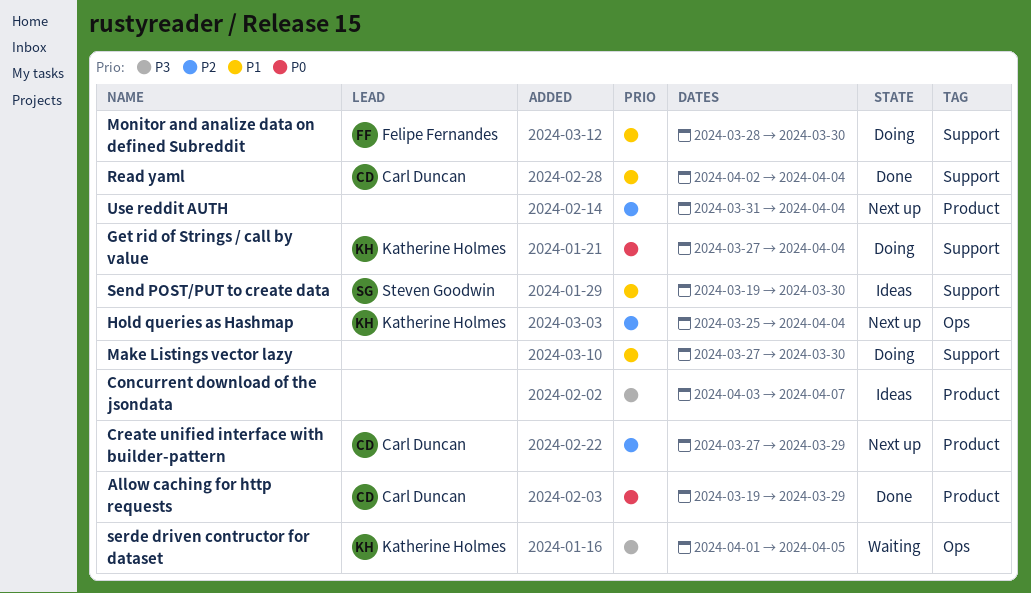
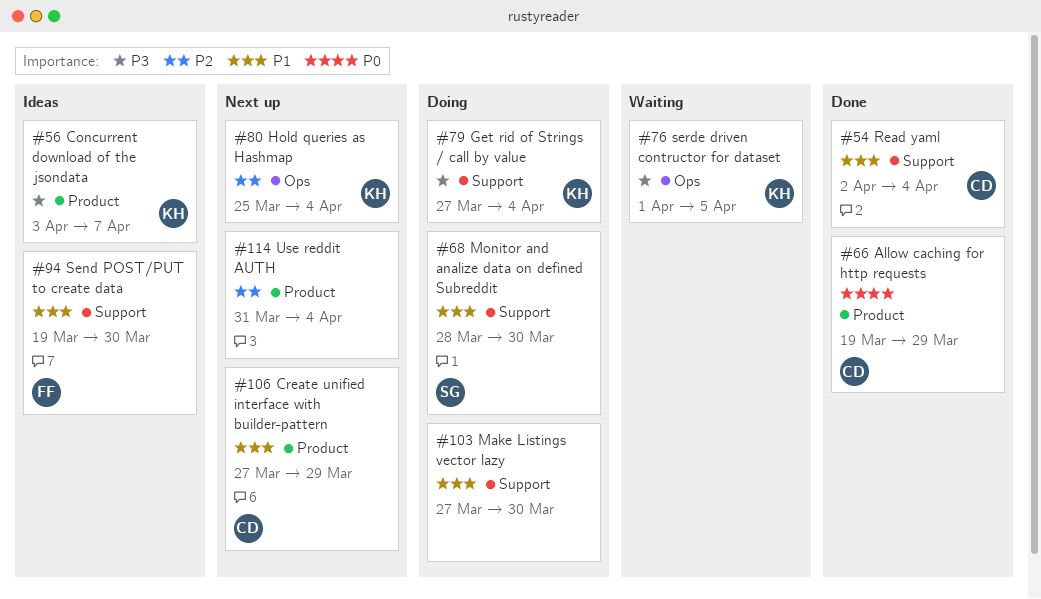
Concurrent download of the jsondata, owner: none -> Katherine Holmes
Create unified interface with builder-pattern, priority: P2 -> P1
Get rid of Strings / call by value, priority: P0 -> P3
Monitor and analize data on defined Subreddit, owner: Felipe Fernandes -> Steven Goodwin
Send POST/PUT to create data, owner: Steven Goodwin -> Felipe Fernandes

